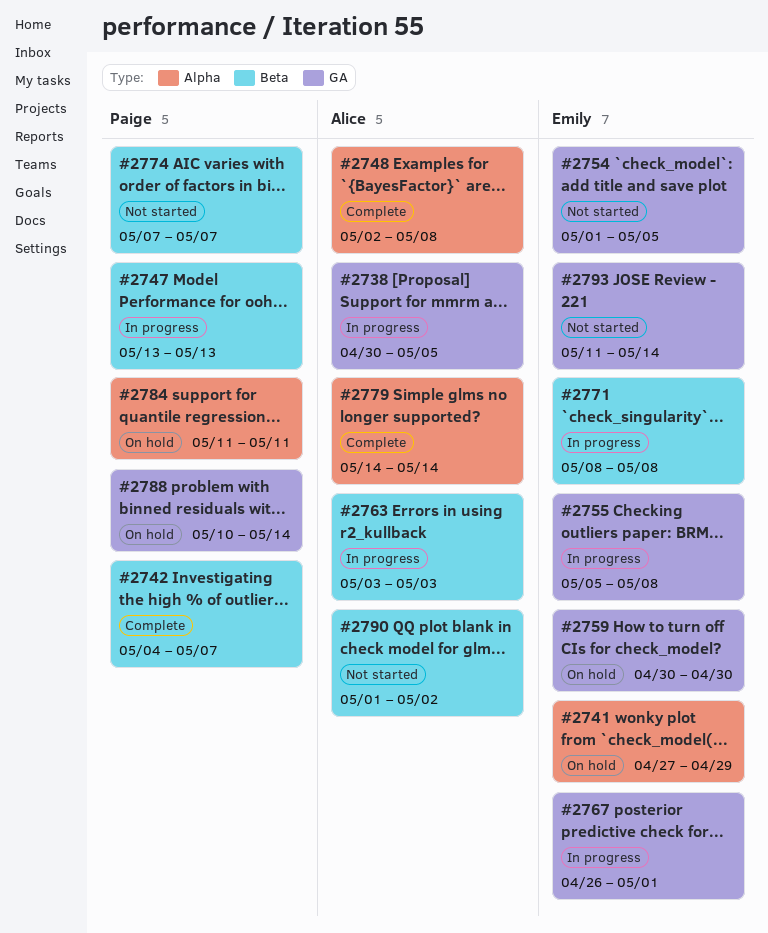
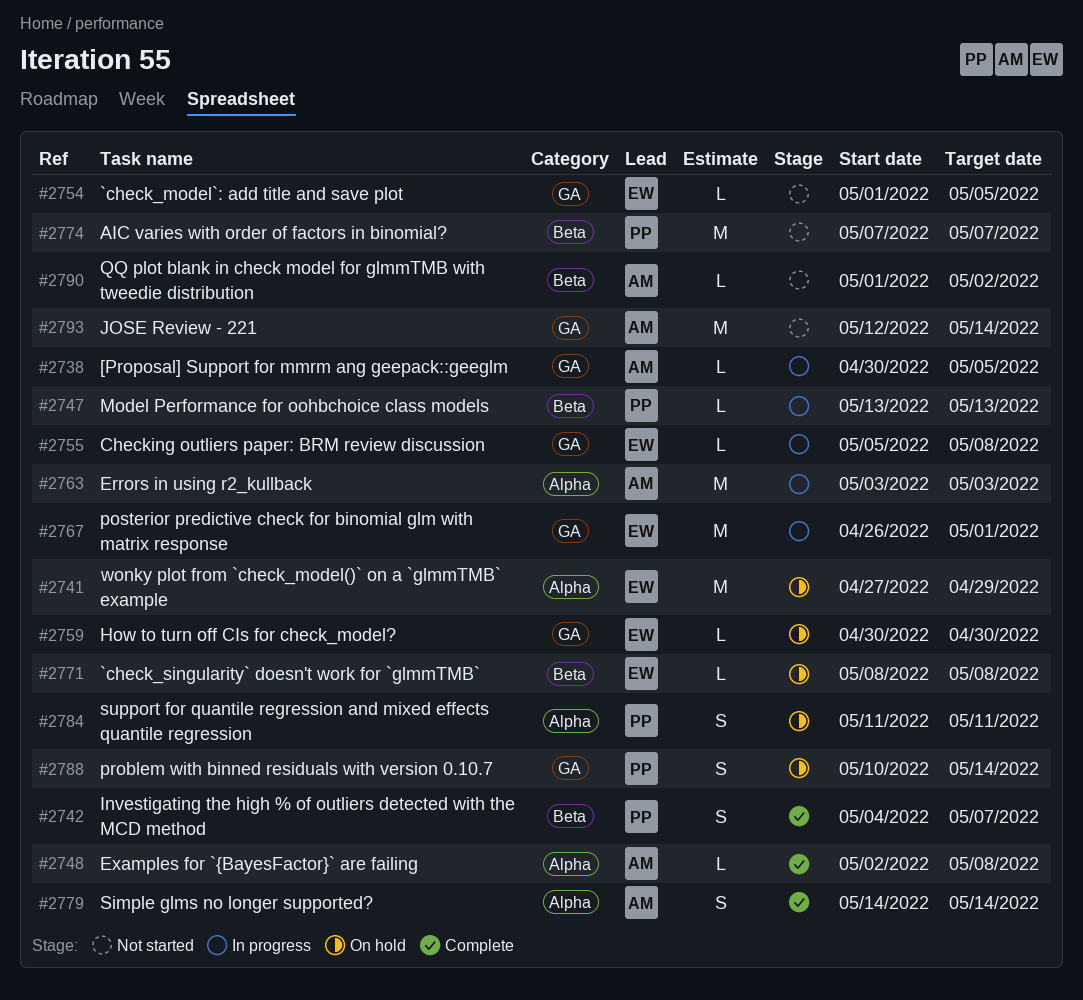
#2763, label: Beta -> Alpha
#2771, status: In progress -> On hold
#2793, owner: Emily -> Alice
#2793, start: May 11 -> May 12

